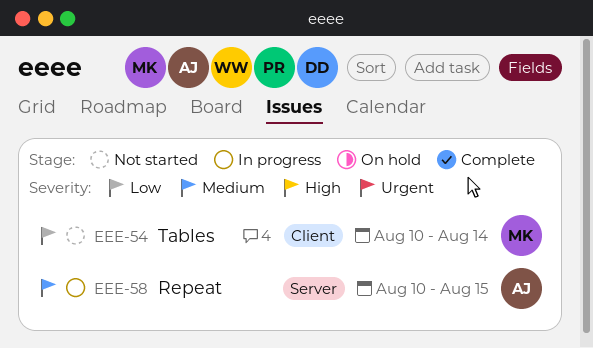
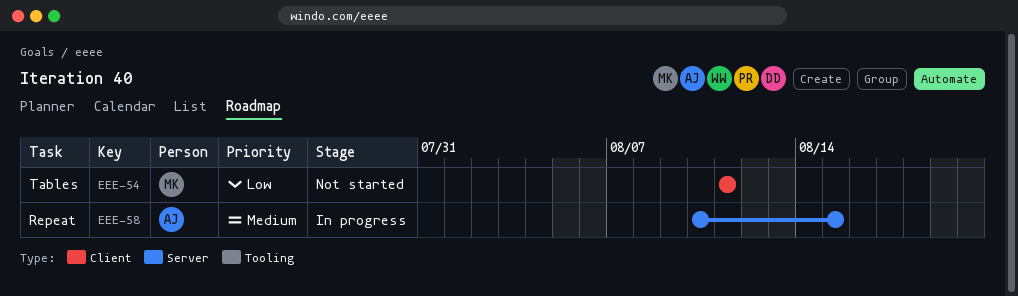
EEE-54, start: Aug 10 -> Aug 11
EEE-54, due: Aug 14 -> Aug 11

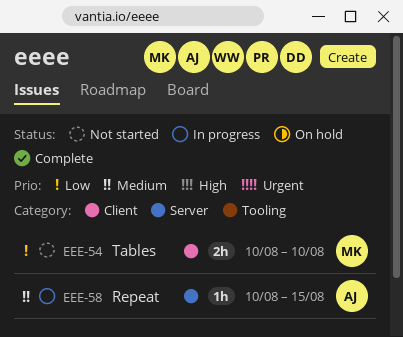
EEE-54, start: Aug 11 -> Aug 10
EEE-54, due: Aug 11 -> Aug 10

